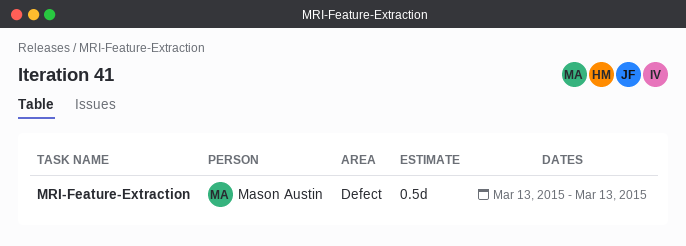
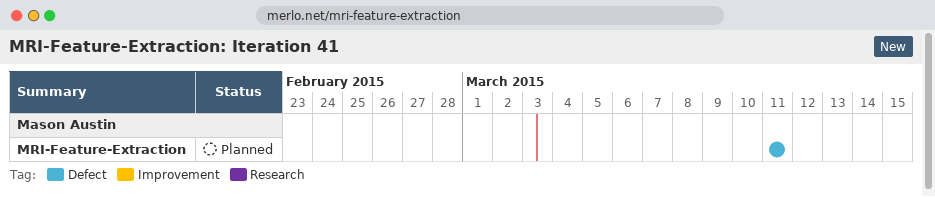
MRI-Feature-Extraction, start: Mar 13 -> Mar 11
MRI-Feature-Extraction, due: Mar 13 -> Mar 11

